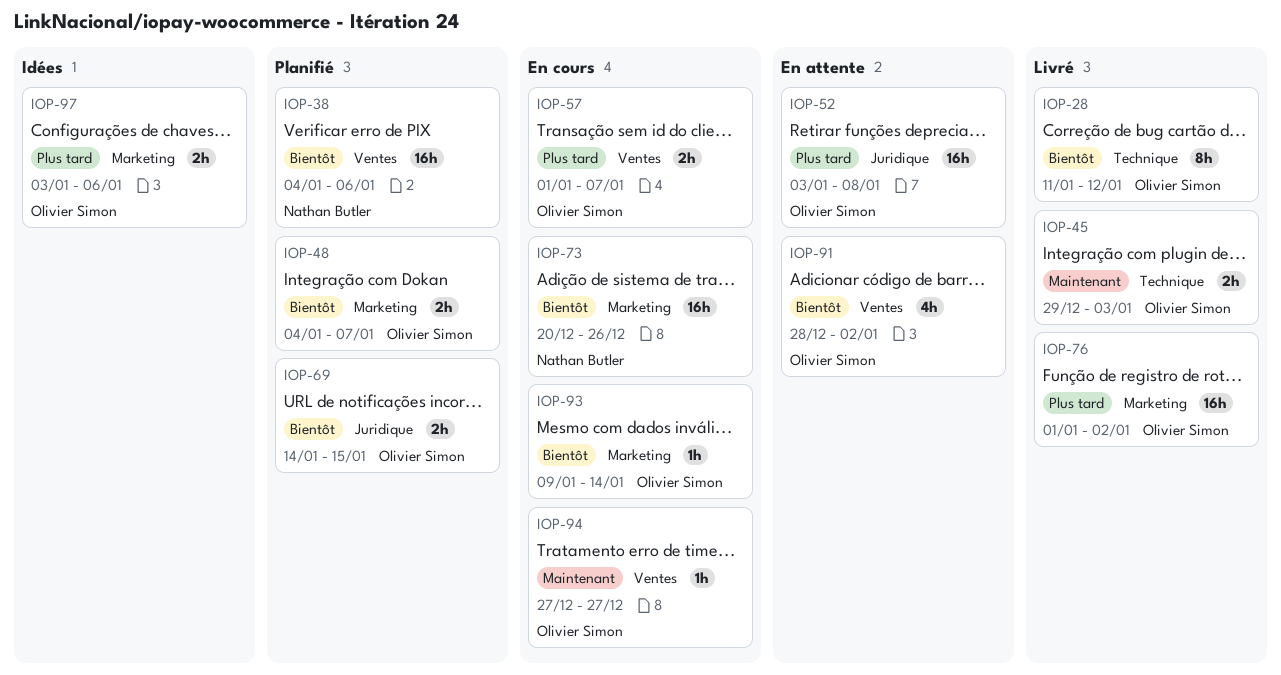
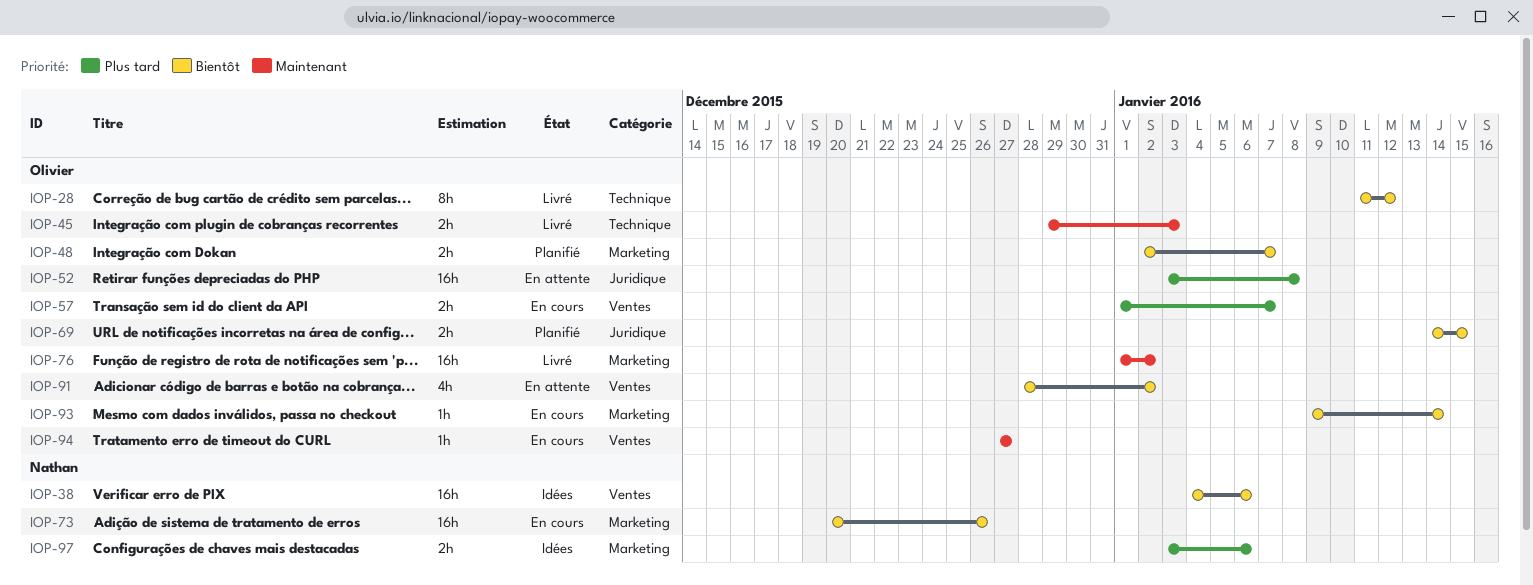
IOP-38, status: Planifié -> Idées
IOP-48, start: Jan 4 -> Jan 2
IOP-76, priority: Plus tard -> Maintenant
IOP-97, owner: Olivier Simon -> Nathan Butler

